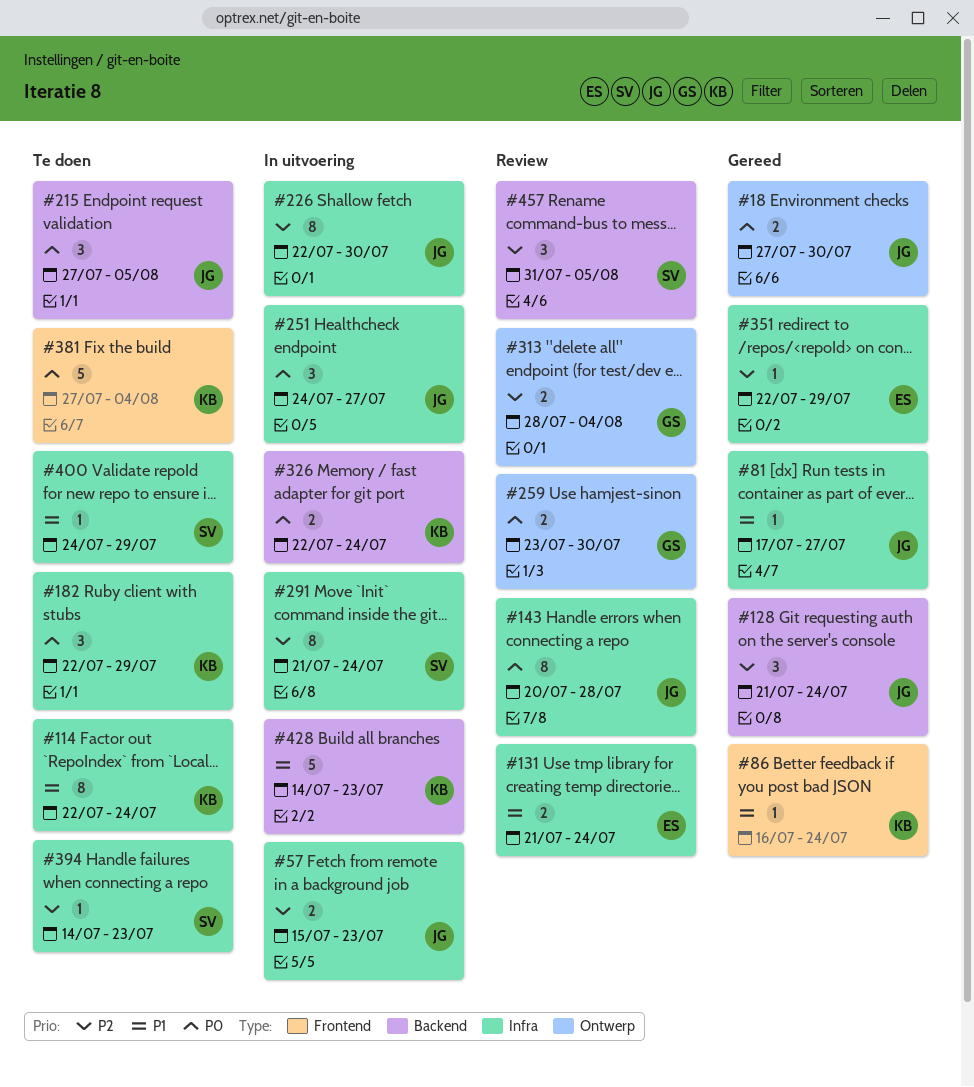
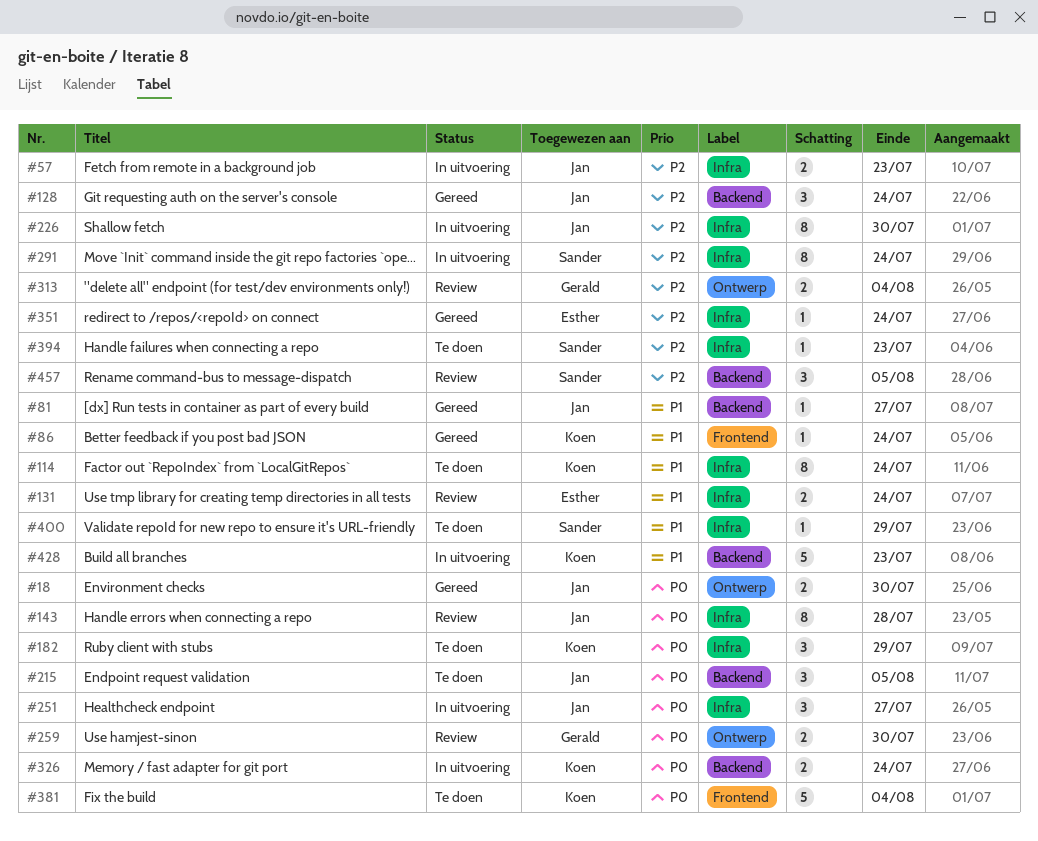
#81, label: Infra -> Backend
#351, due: Jul 29 -> Jul 24

